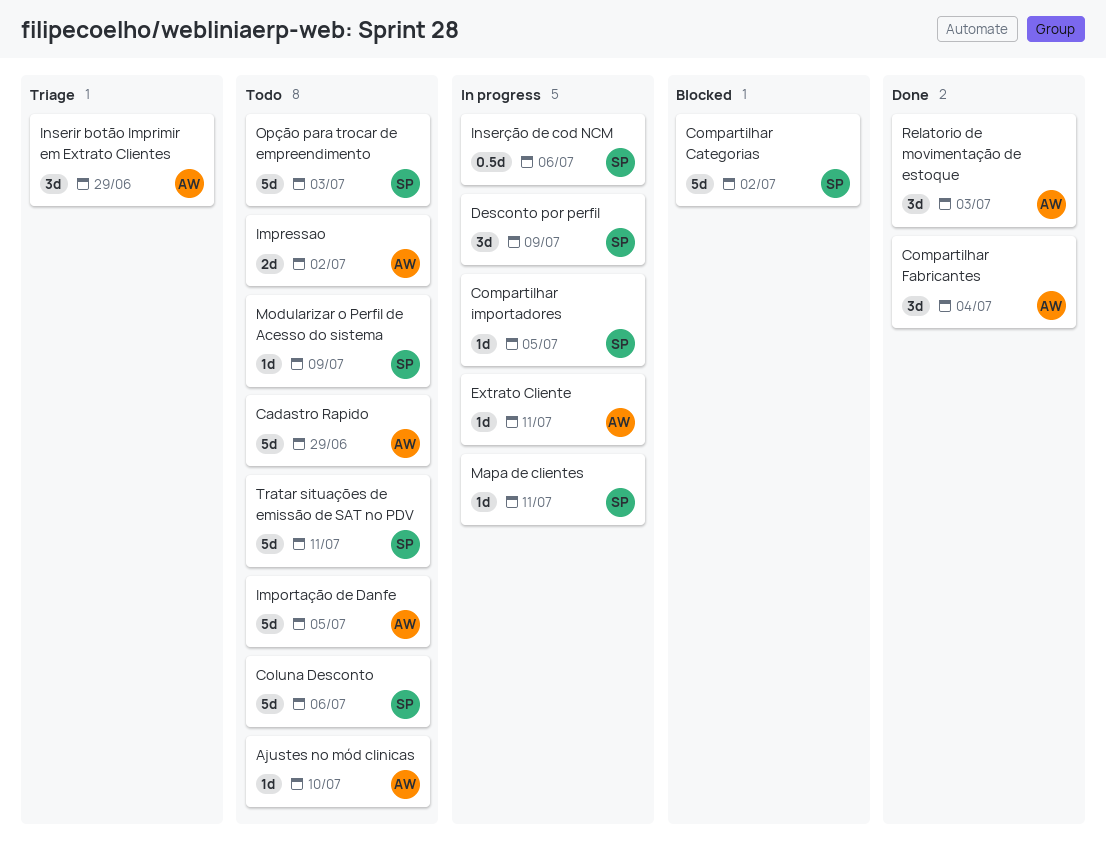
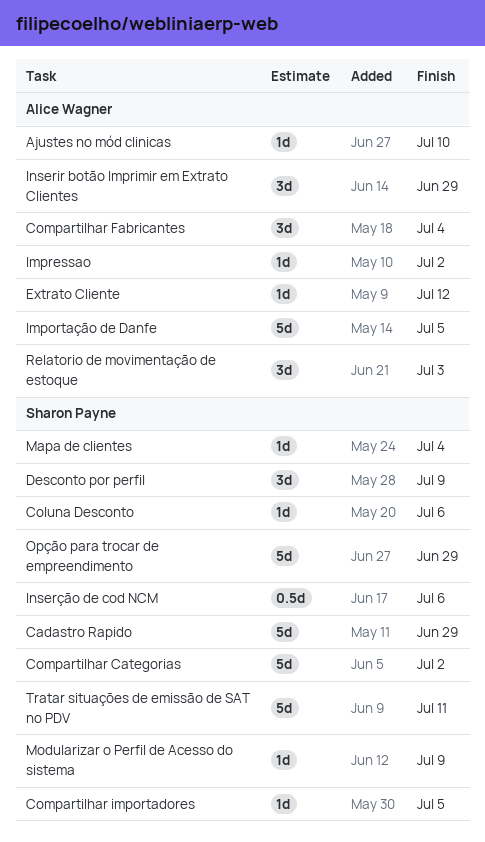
Cadastro Rapido, owner: Alice Wagner -> Sharon Payne
Coluna Desconto, estimate: 5d -> 1d
Extrato Cliente, due: Jul 11 -> Jul 12
Impressao, estimate: 2d -> 1d
Mapa de clientes, due: Jul 11 -> Jul 4
Opção para trocar de empreendimento, due: Jul 3 -> Jun 29

